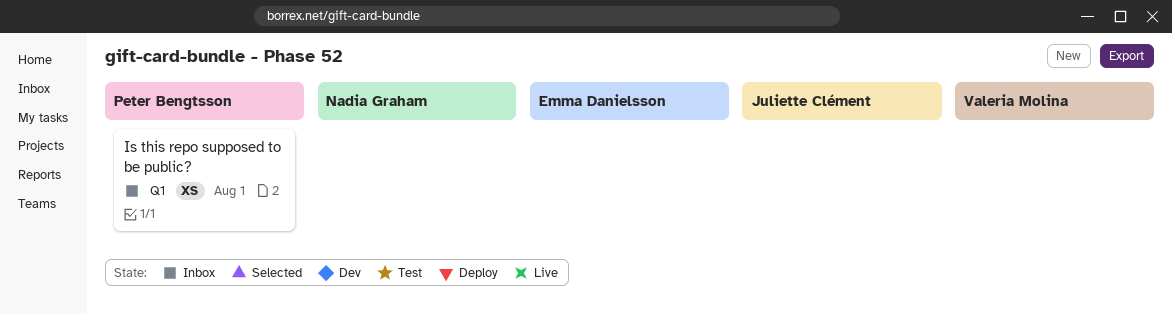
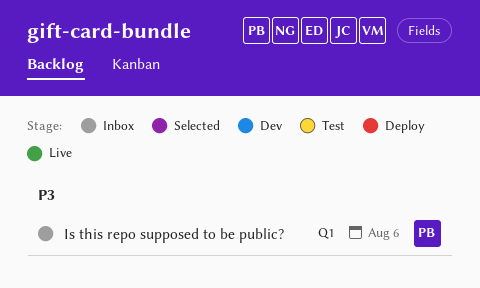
Is this repo supposed to be public?, due: Aug 1 -> Aug 6

